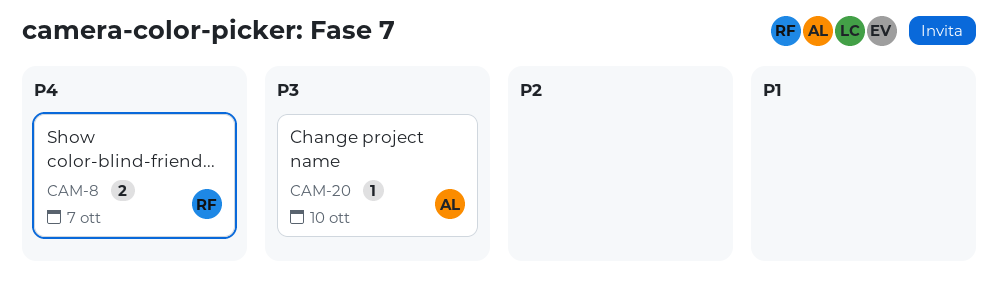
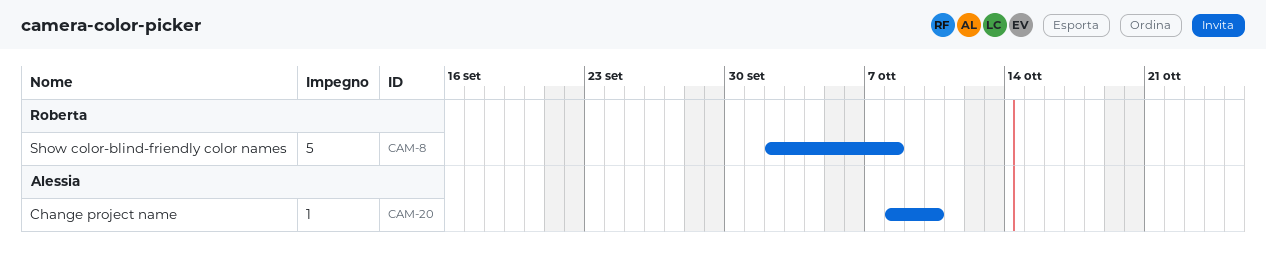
CAM-8, estimate: 2 -> 5
CAM-8, due: Oct 7 -> Oct 8

